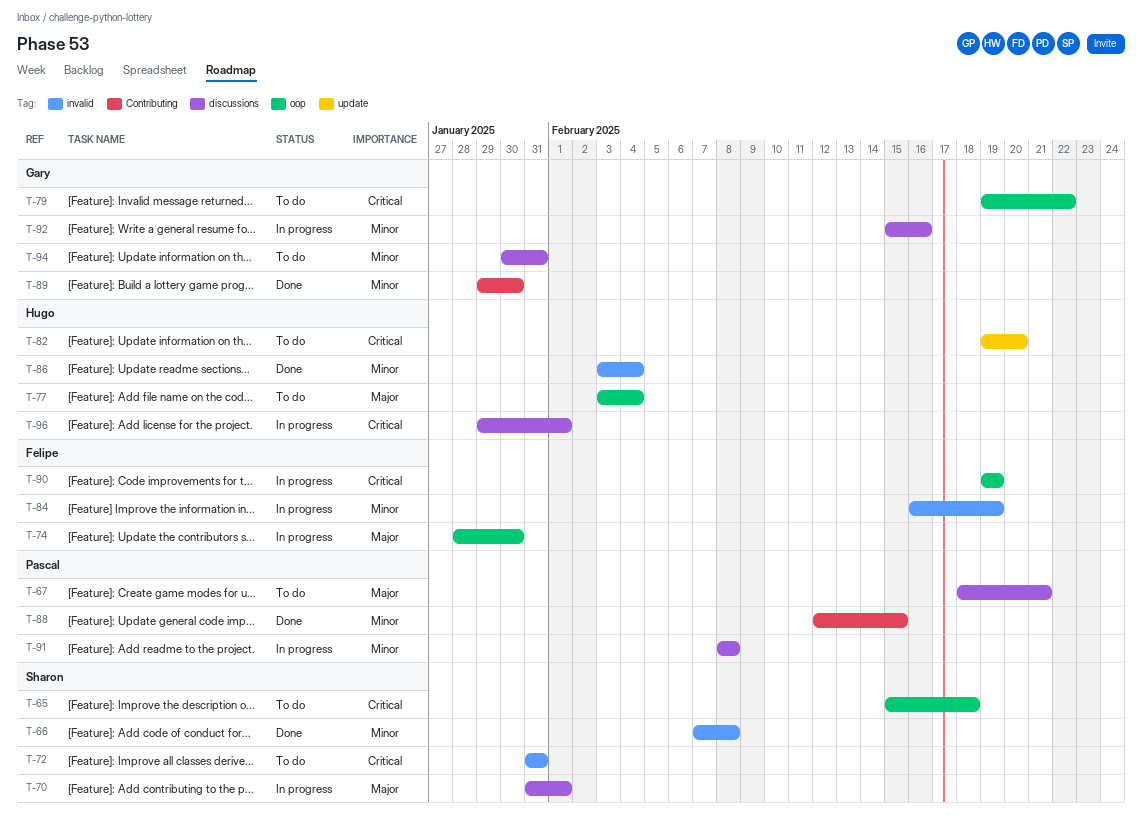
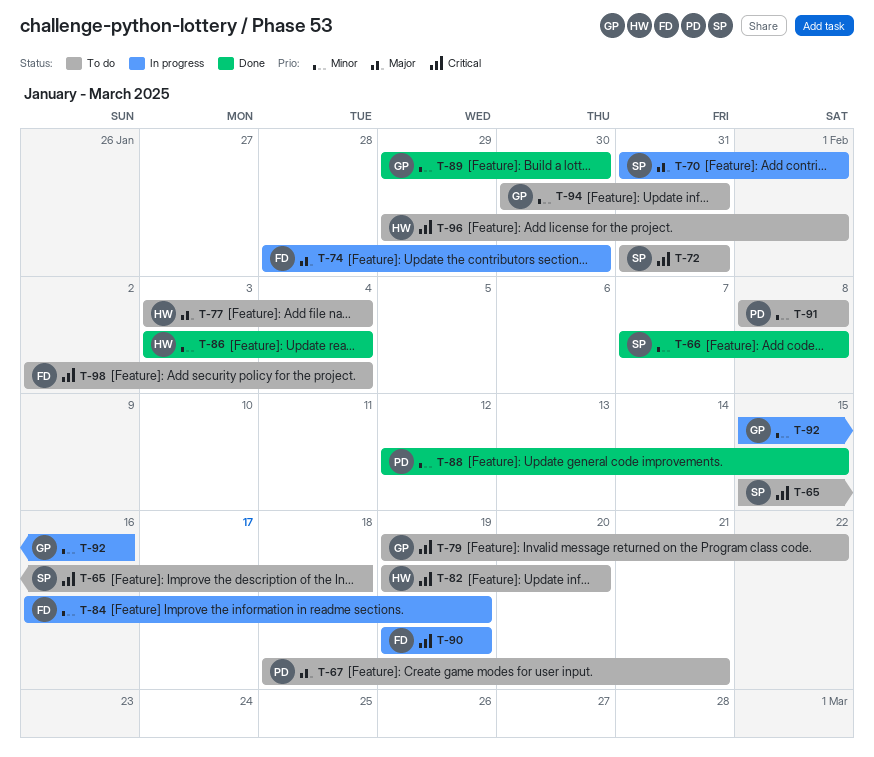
T-91, status: In progress -> To do
T-96, status: In progress -> To do
T-98: none -> present

